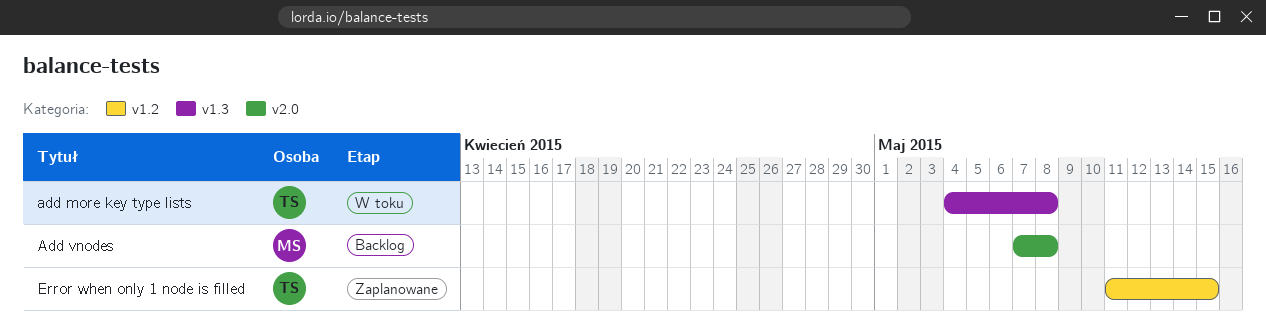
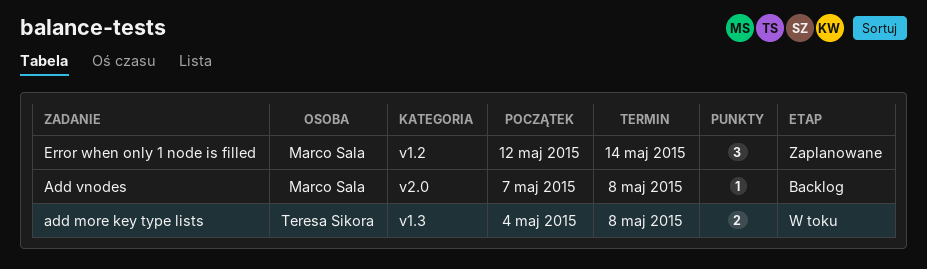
Error when only 1 node is filled, owner: Teresa Sikora -> Marco Sala
Error when only 1 node is filled, start: May 11 -> May 12
Error when only 1 node is filled, due: May 15 -> May 14

